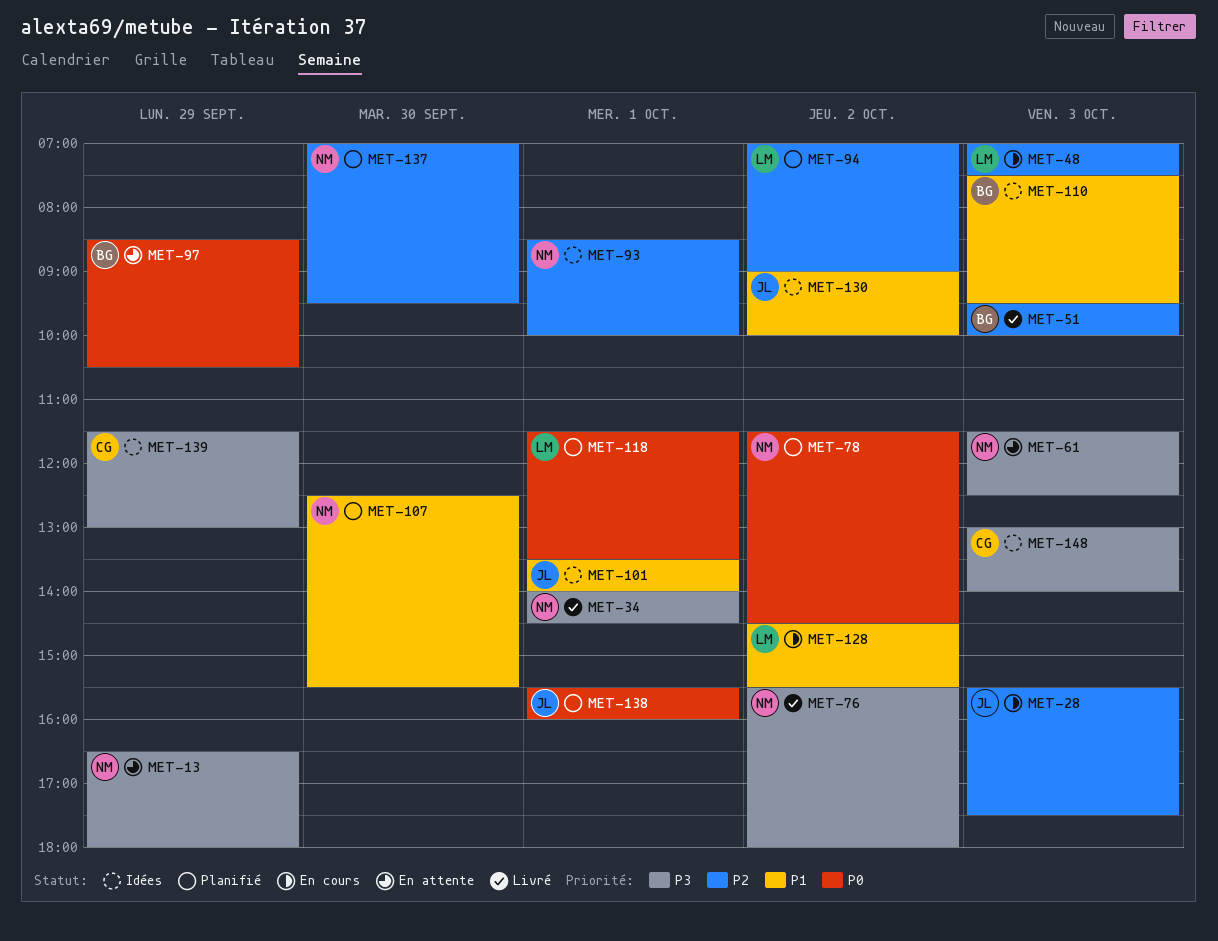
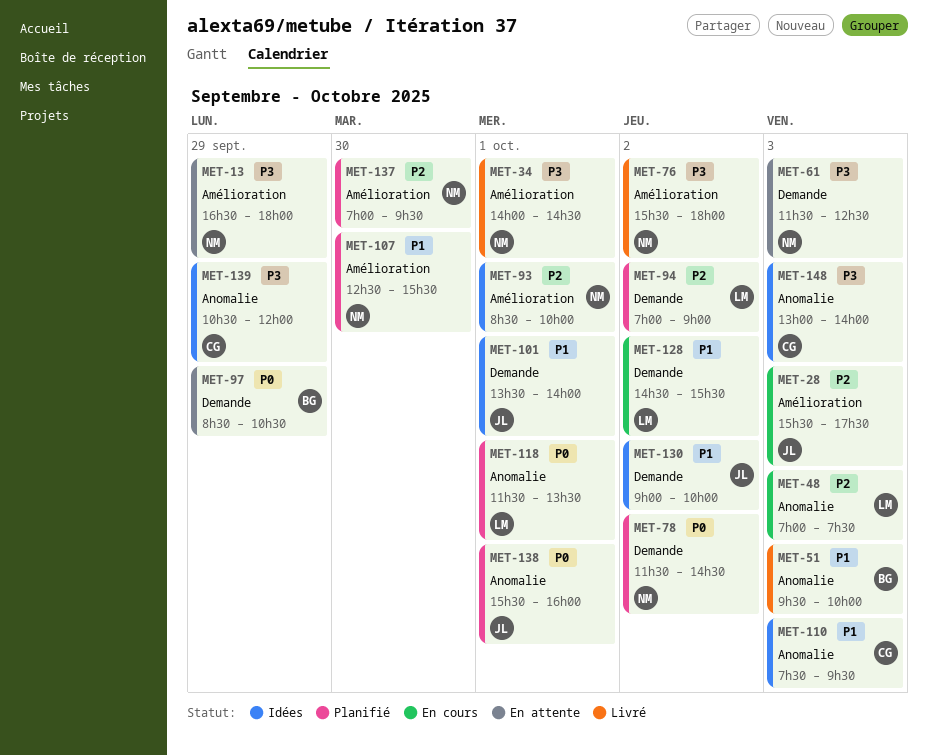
MET-51, priority: P2 -> P1
MET-110, owner: BG -> CG
MET-139, begins: 11:30 -> 10:30
MET-139, ends: 13:00 -> 12:00

